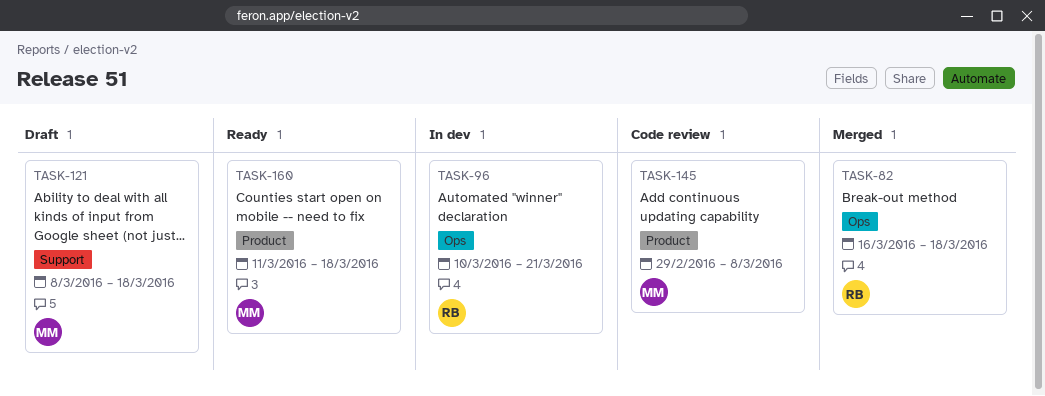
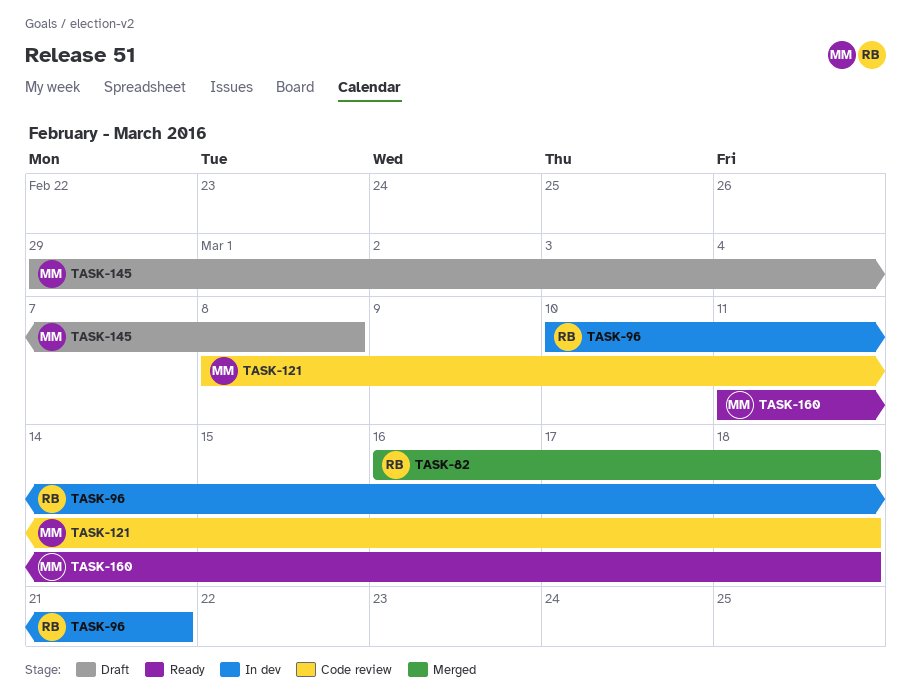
TASK-121, status: Draft -> Code review
TASK-145, status: Code review -> Draft

